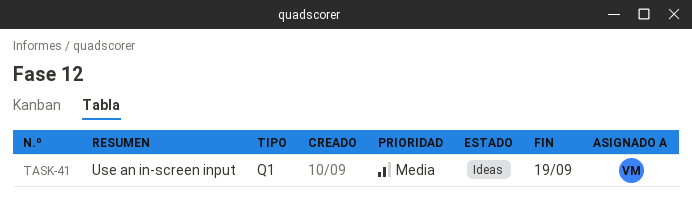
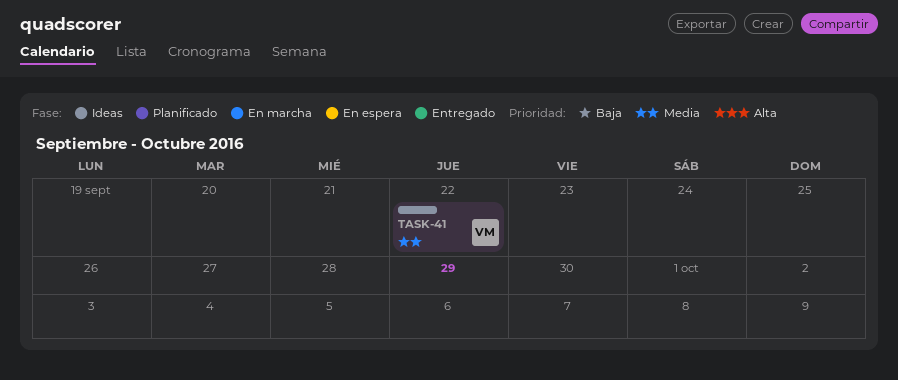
TASK-41, due: Sep 19 -> Sep 22

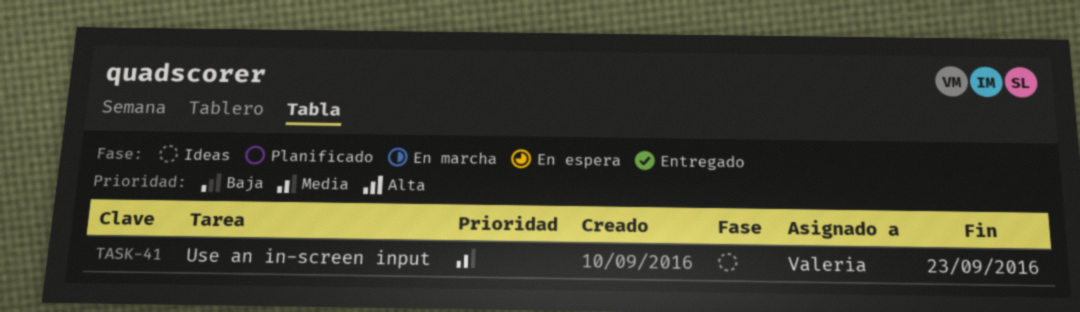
TASK-41, due: Sep 22 -> Sep 23

